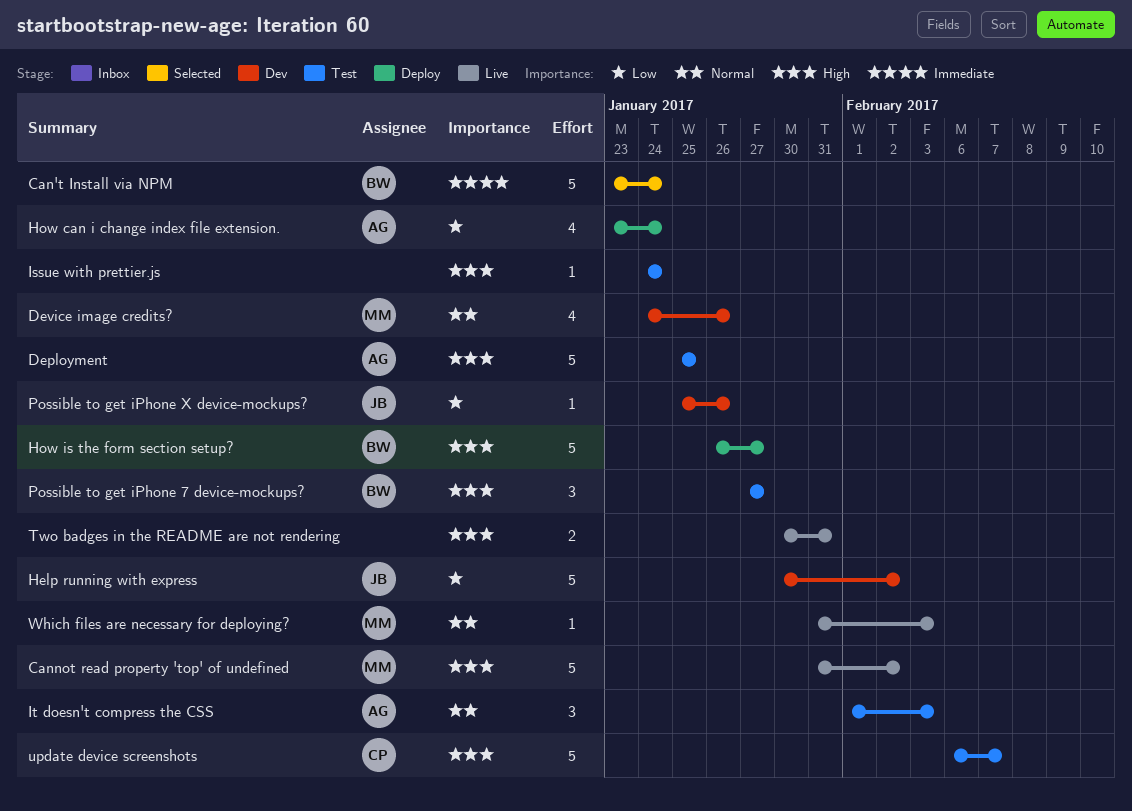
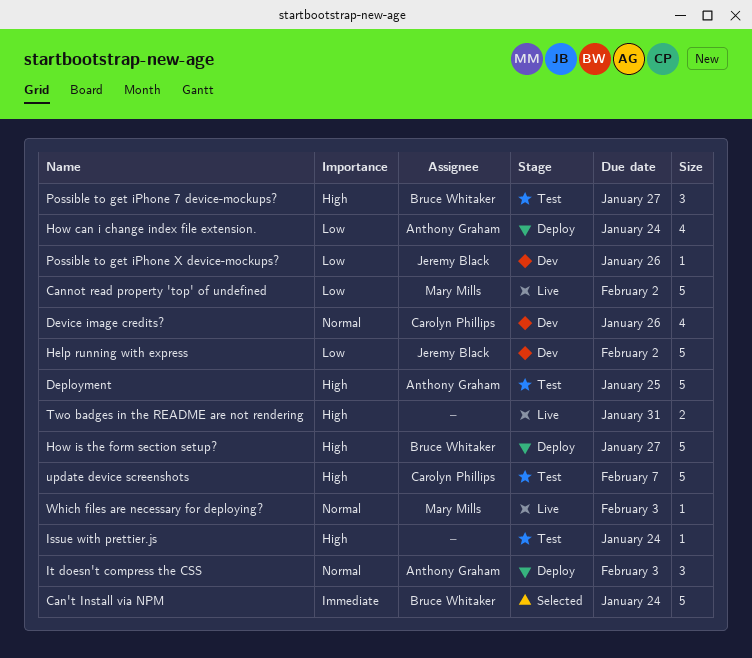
Cannot read property 'top' of undefined, priority: High -> Low
Device image credits?, owner: Mary Mills -> Carolyn Phillips
It doesn't compress the CSS, status: Test -> Deploy

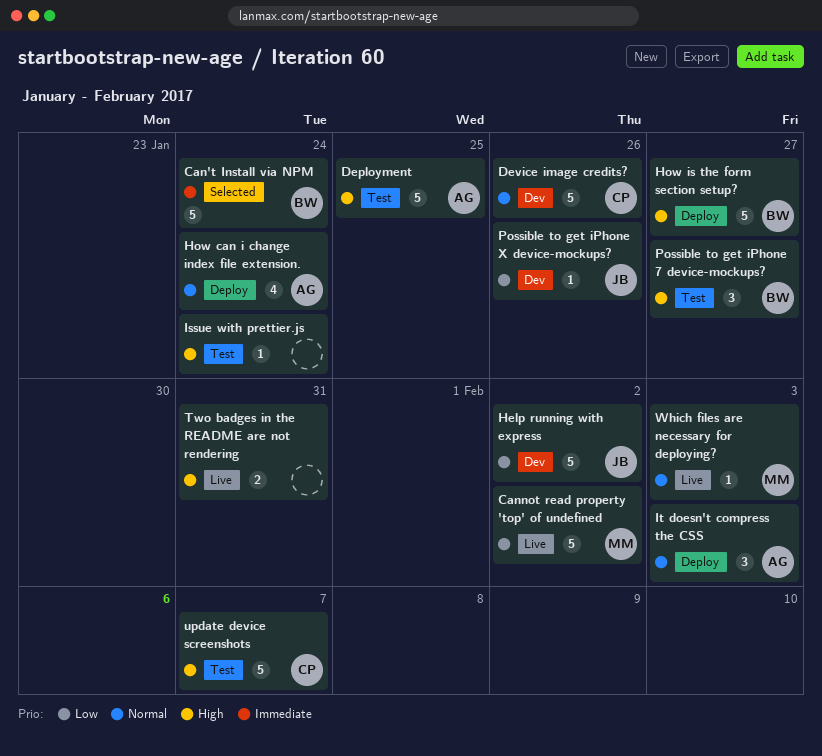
Device image credits?, estimate: 4 -> 5
How can i change index file extension., priority: Low -> Normal

